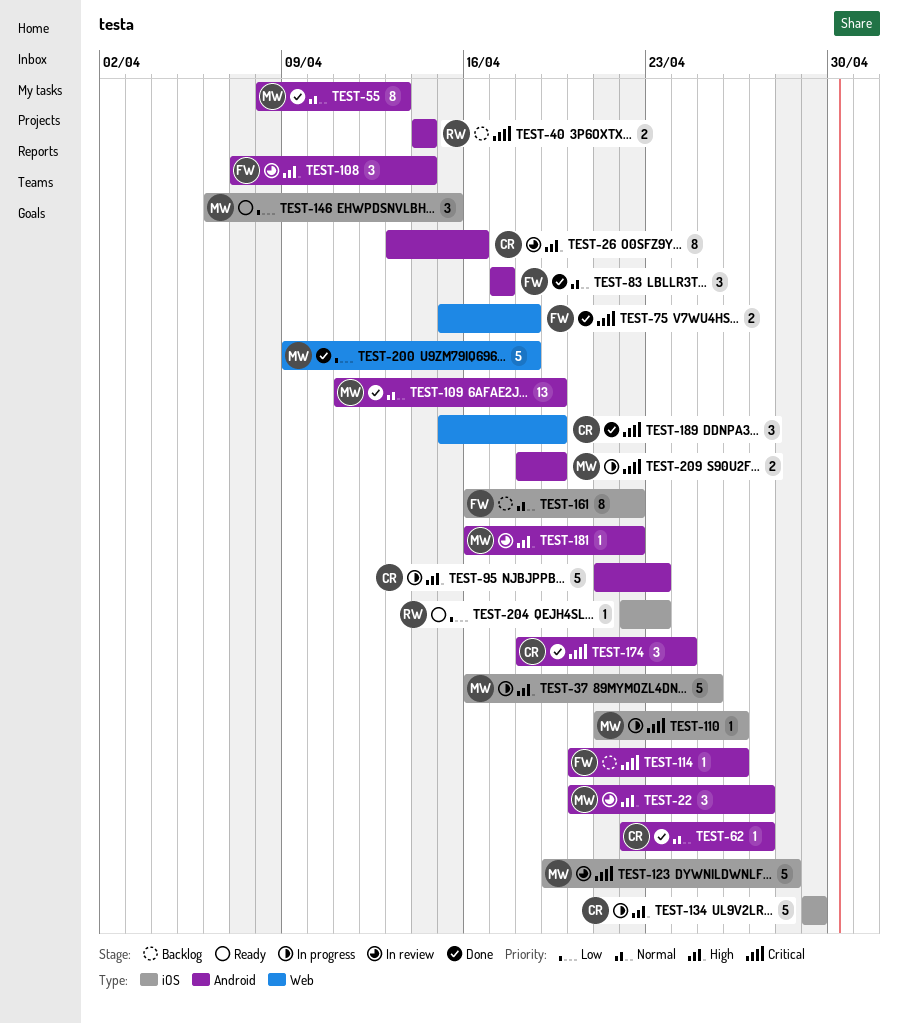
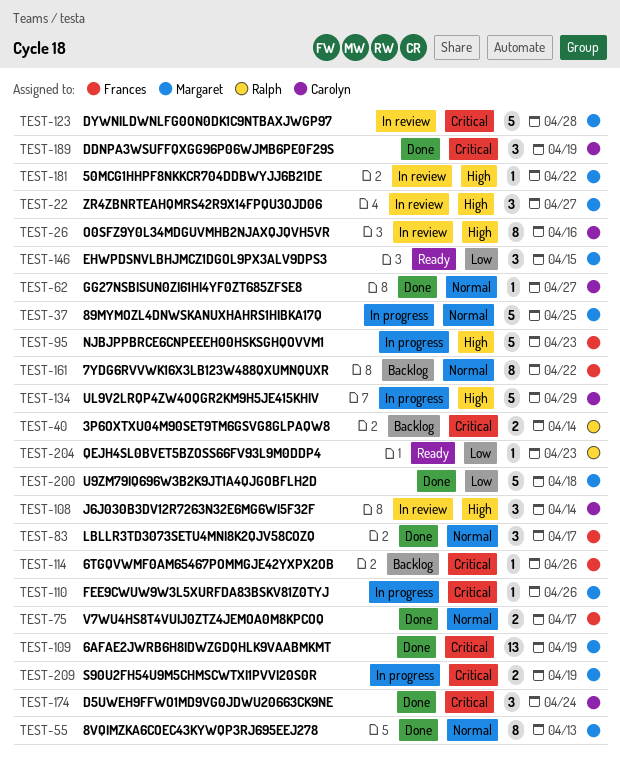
TEST-37, priority: High -> Normal
TEST-75, priority: Critical -> Normal
TEST-75, due: Apr 18 -> Apr 17
TEST-95, owner: Carolyn -> Frances
TEST-108, owner: Frances -> Carolyn
TEST-109, priority: Normal -> Critical

